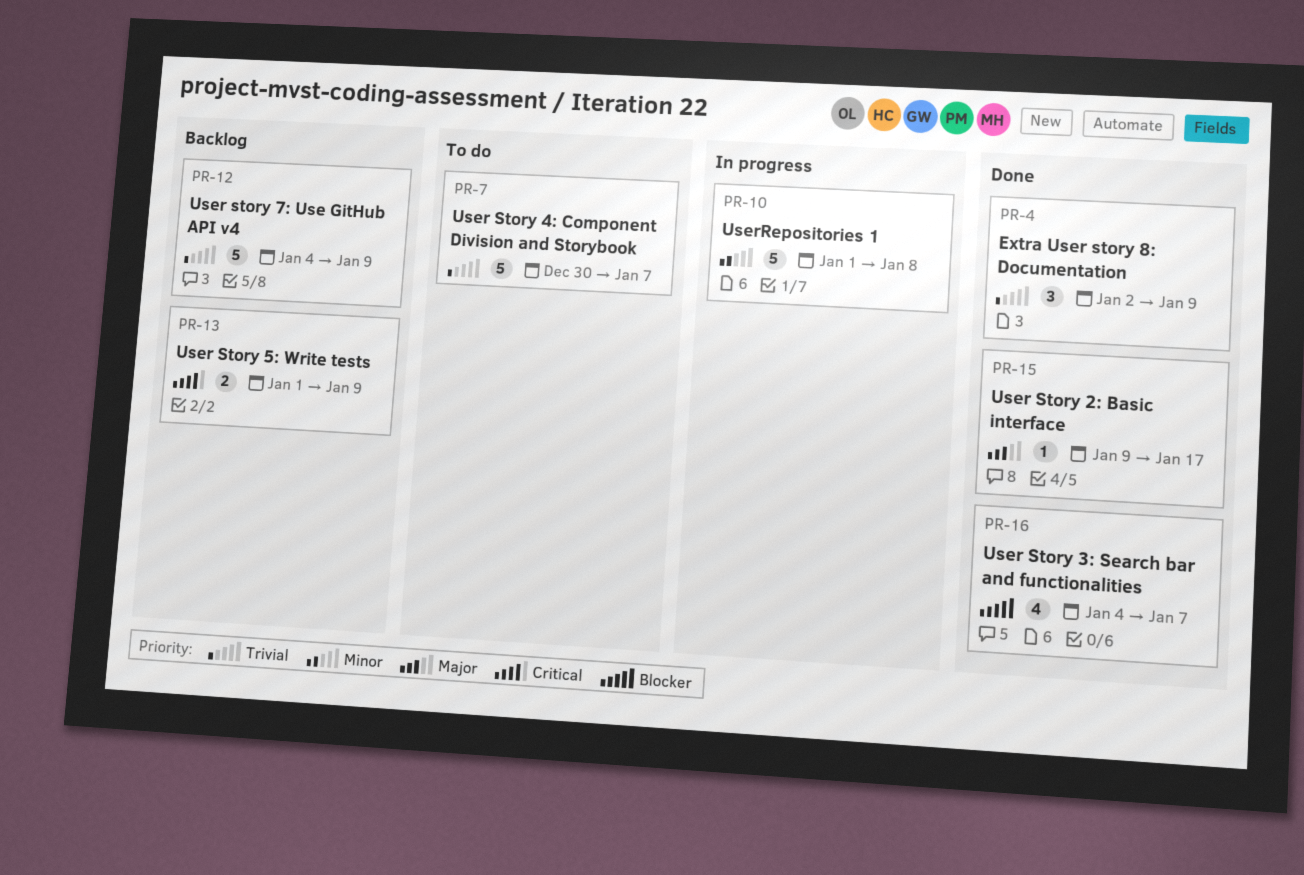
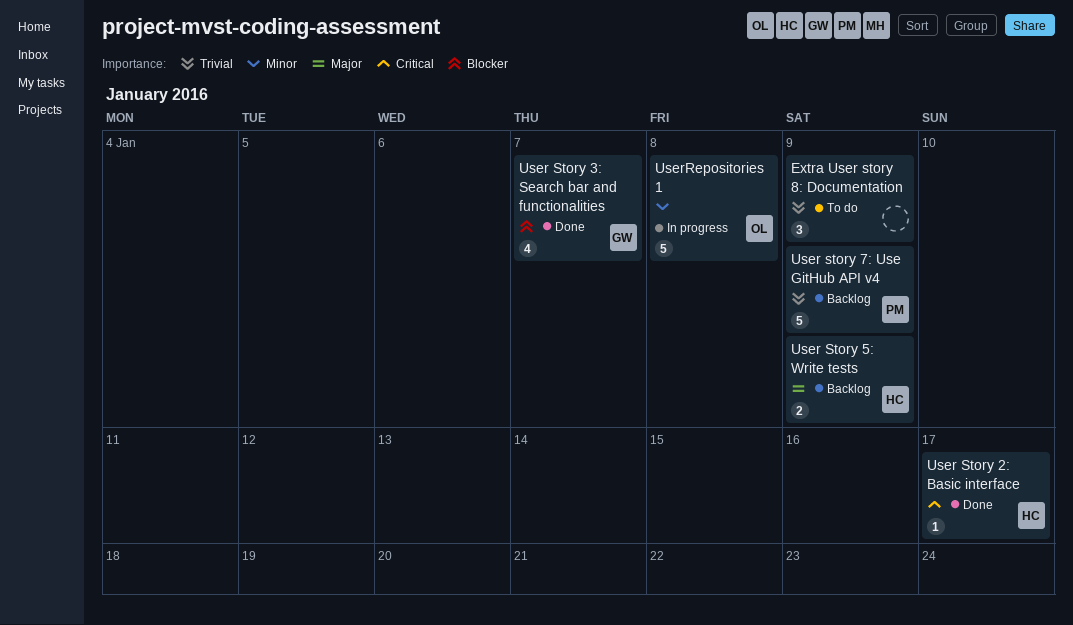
Extra User story 8: Documentation, status: Done -> To do
User Story 2: Basic interface, priority: Major -> Critical
User Story 4: Component Division and Storybook: present -> none
User Story 5: Write tests, priority: Critical -> Major

